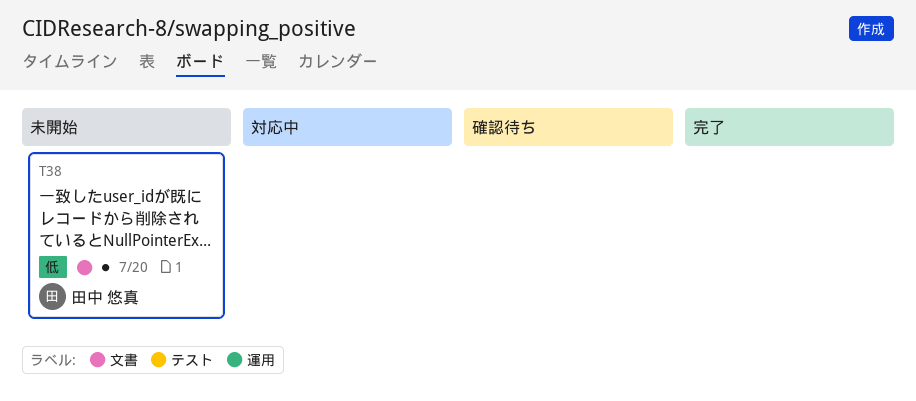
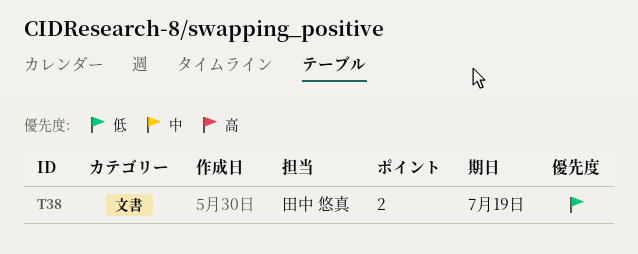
T38, estimate: 1 -> 2
T38, due: Jul 20 -> Jul 19

